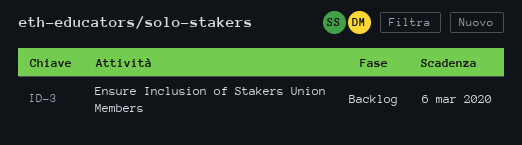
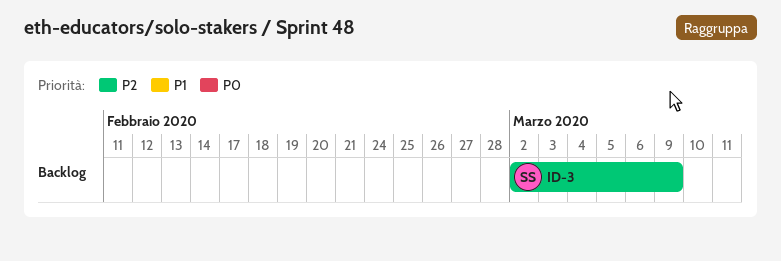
ID-3, due: Mar 6 -> Mar 9

